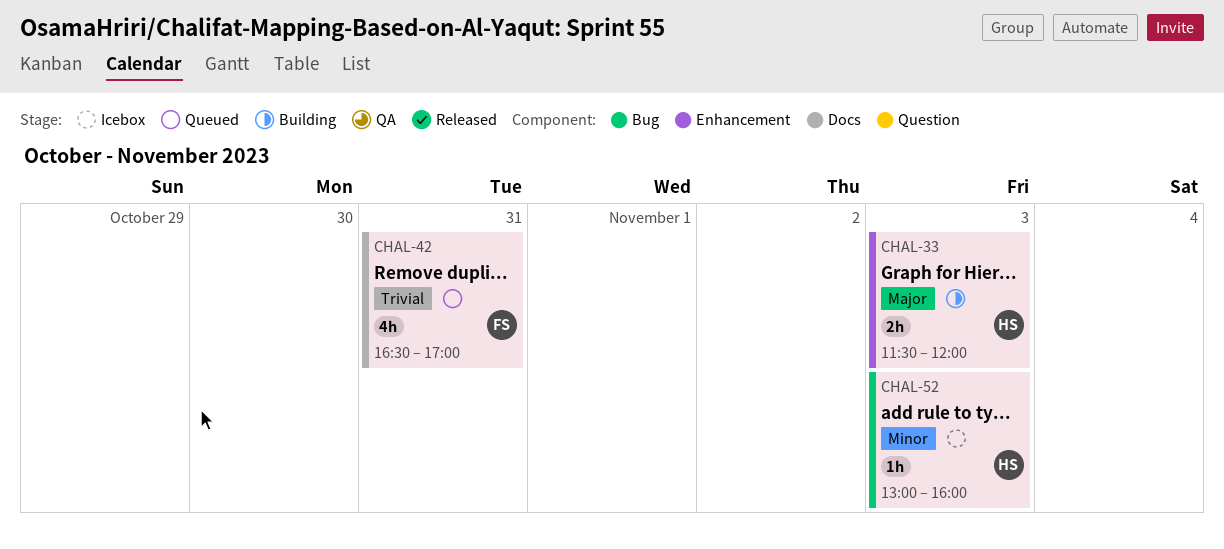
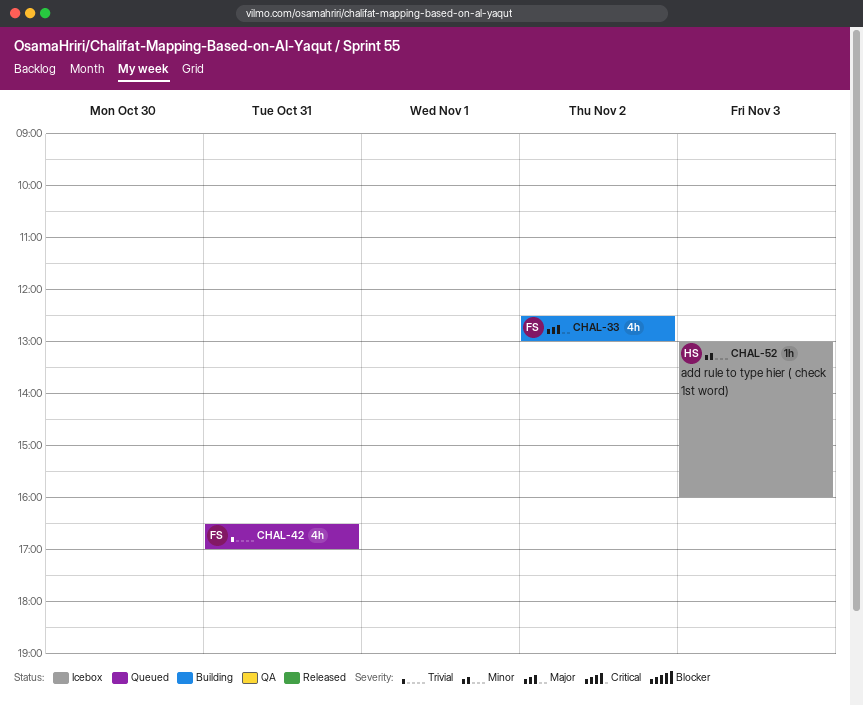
CHAL-33, owner: HS -> FS
CHAL-33, estimate: 2h -> 4h
CHAL-33, day: Nov 3 -> Nov 2
CHAL-33, begins: 11:30 -> 12:30
CHAL-33, ends: 12:00 -> 13:00

